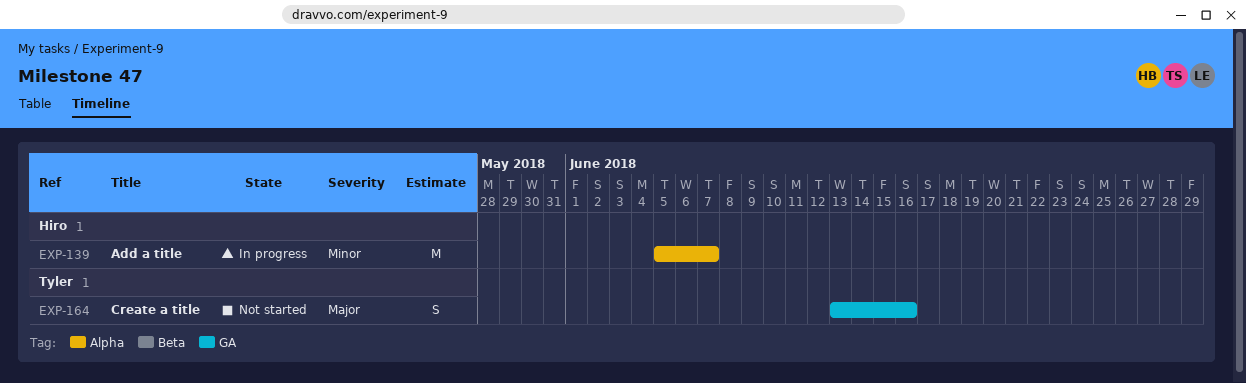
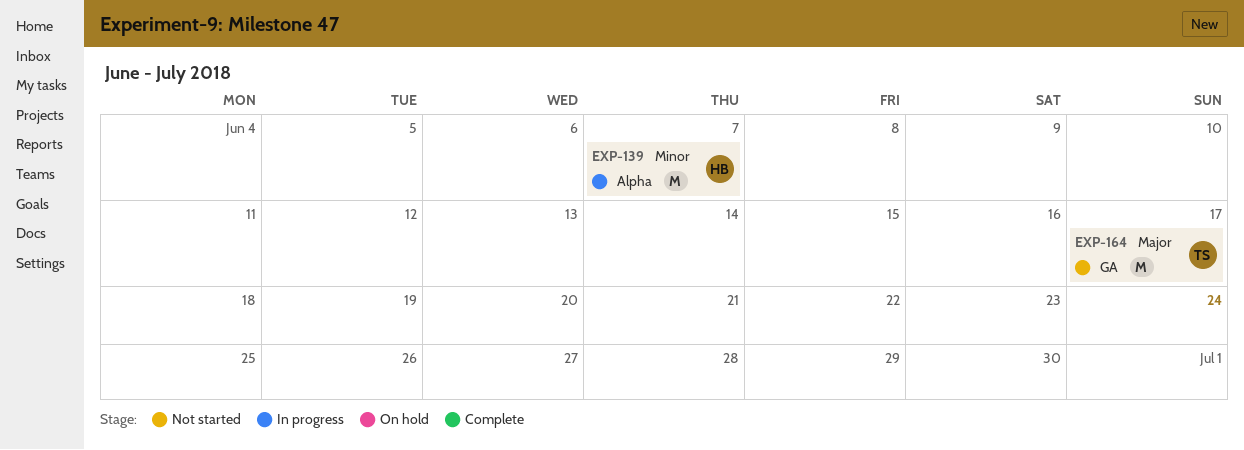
EXP-164, estimate: S -> M
EXP-164, due: Jun 16 -> Jun 17

